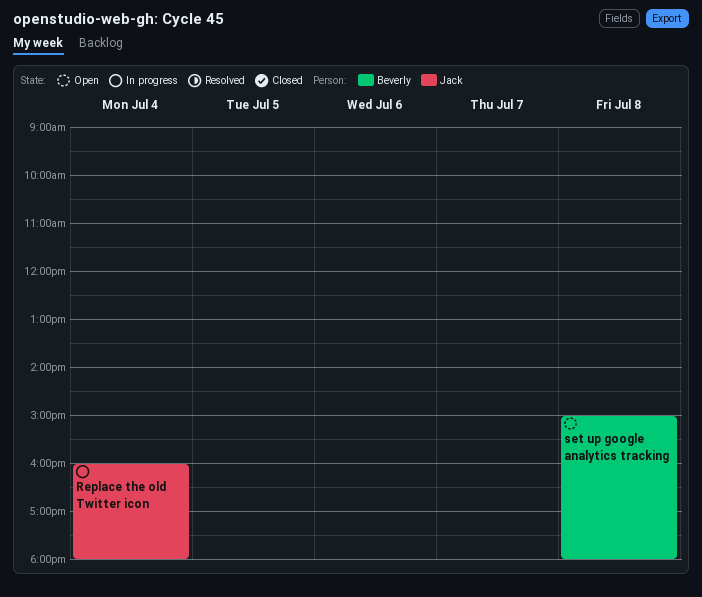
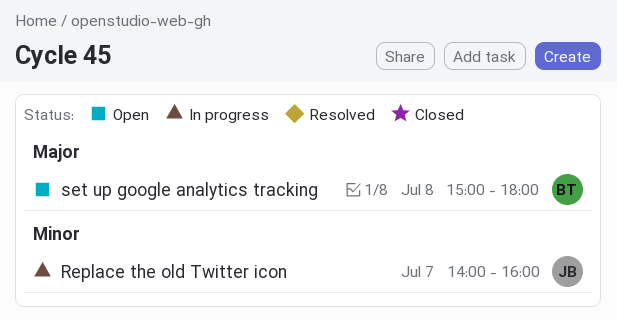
Replace the old Twitter icon, day: Jul 4 -> Jul 7
Replace the old Twitter icon, begins: 16:00 -> 14:00
Replace the old Twitter icon, ends: 18:00 -> 16:00

